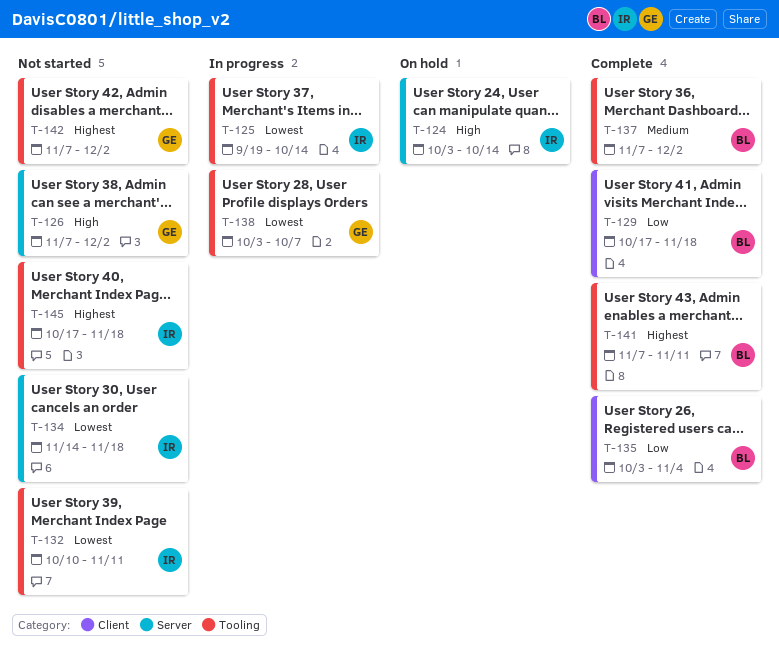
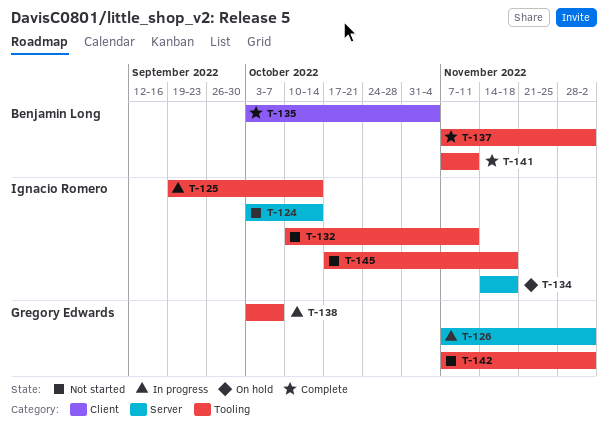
T-124, status: On hold -> Not started
T-126, status: Not started -> In progress
T-129: present -> none
T-134, status: Not started -> On hold

